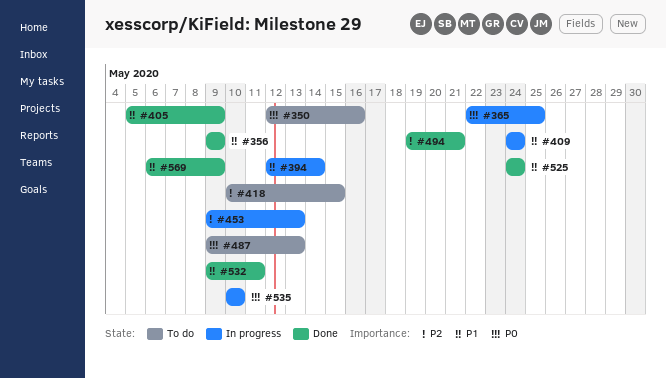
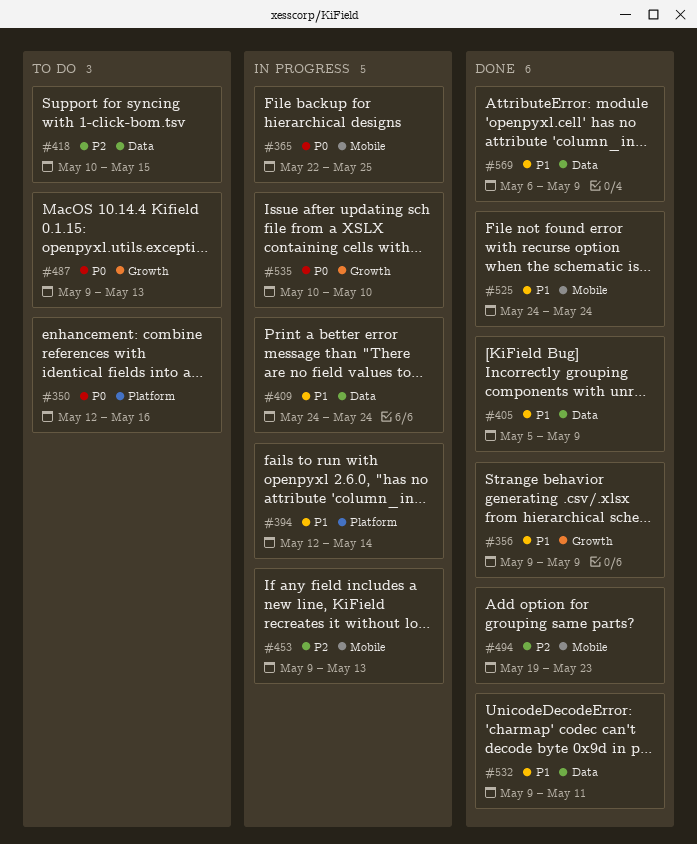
#494, due: May 21 -> May 23

